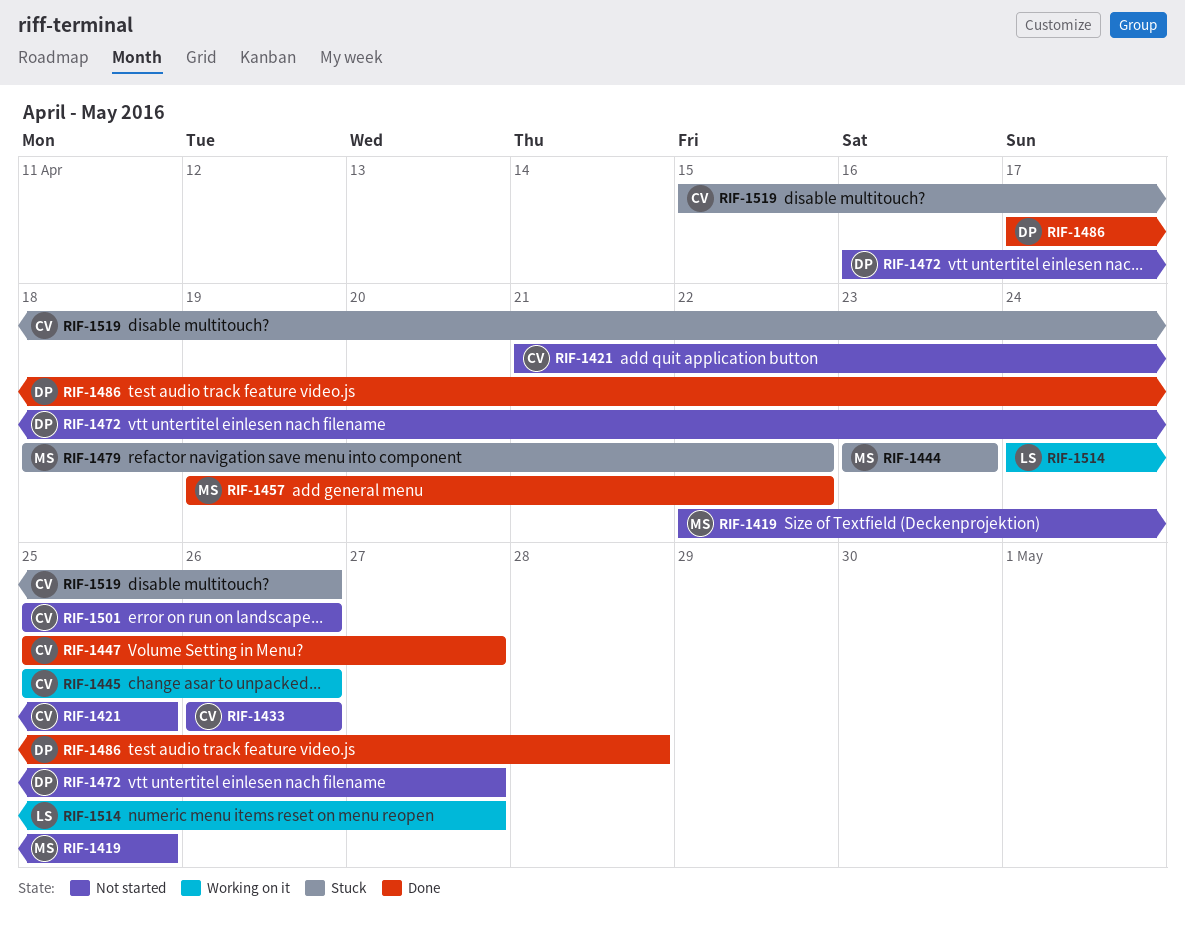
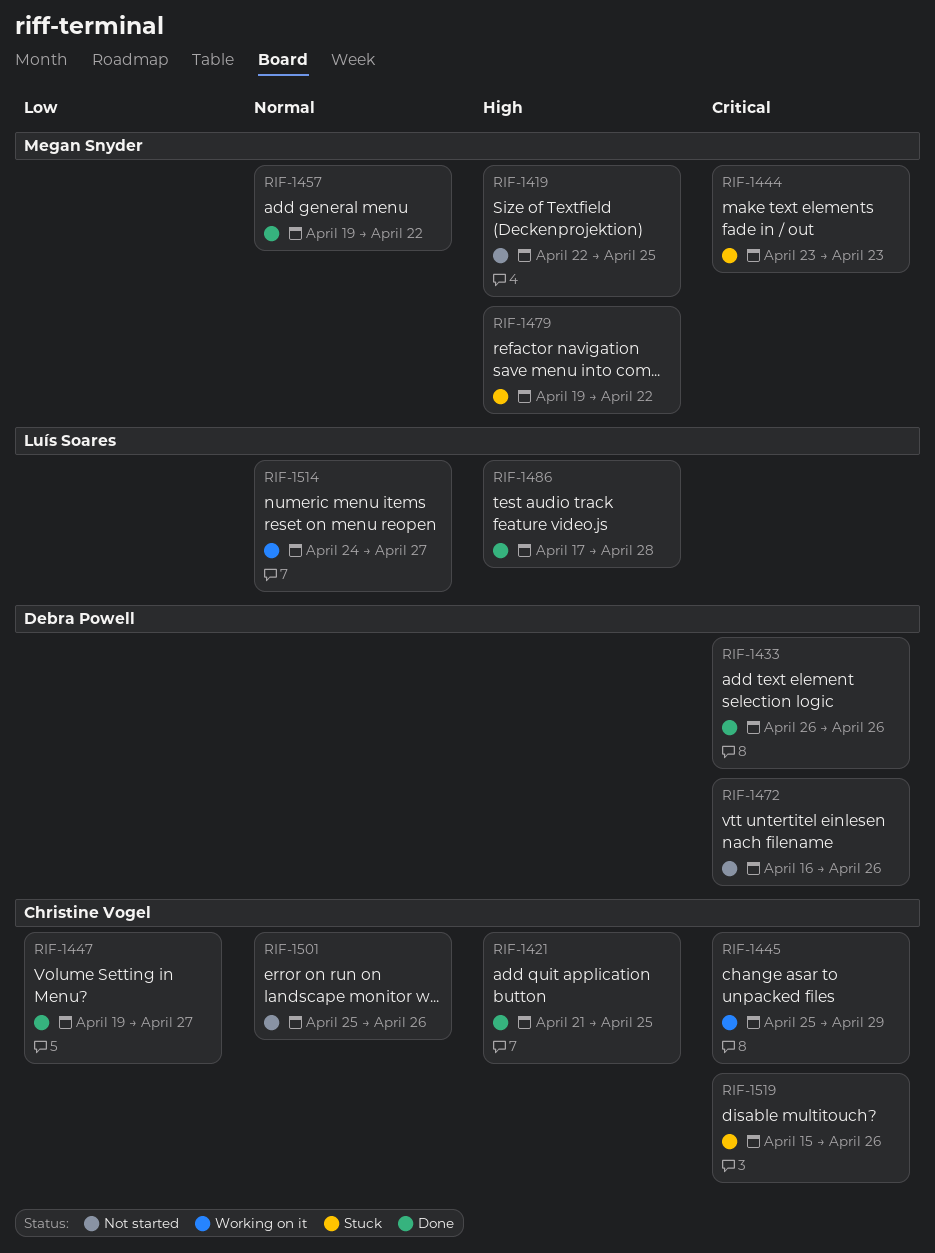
RIF-1421, status: Not started -> Done
RIF-1433, status: Not started -> Done
RIF-1433, owner: Christine Vogel -> Debra Powell
RIF-1445, due: Apr 26 -> Apr 29
RIF-1447, start: Apr 25 -> Apr 19
RIF-1472, due: Apr 27 -> Apr 26
RIF-1479, start: Apr 18 -> Apr 19
RIF-1486, owner: Debra Powell -> Luís Soares

